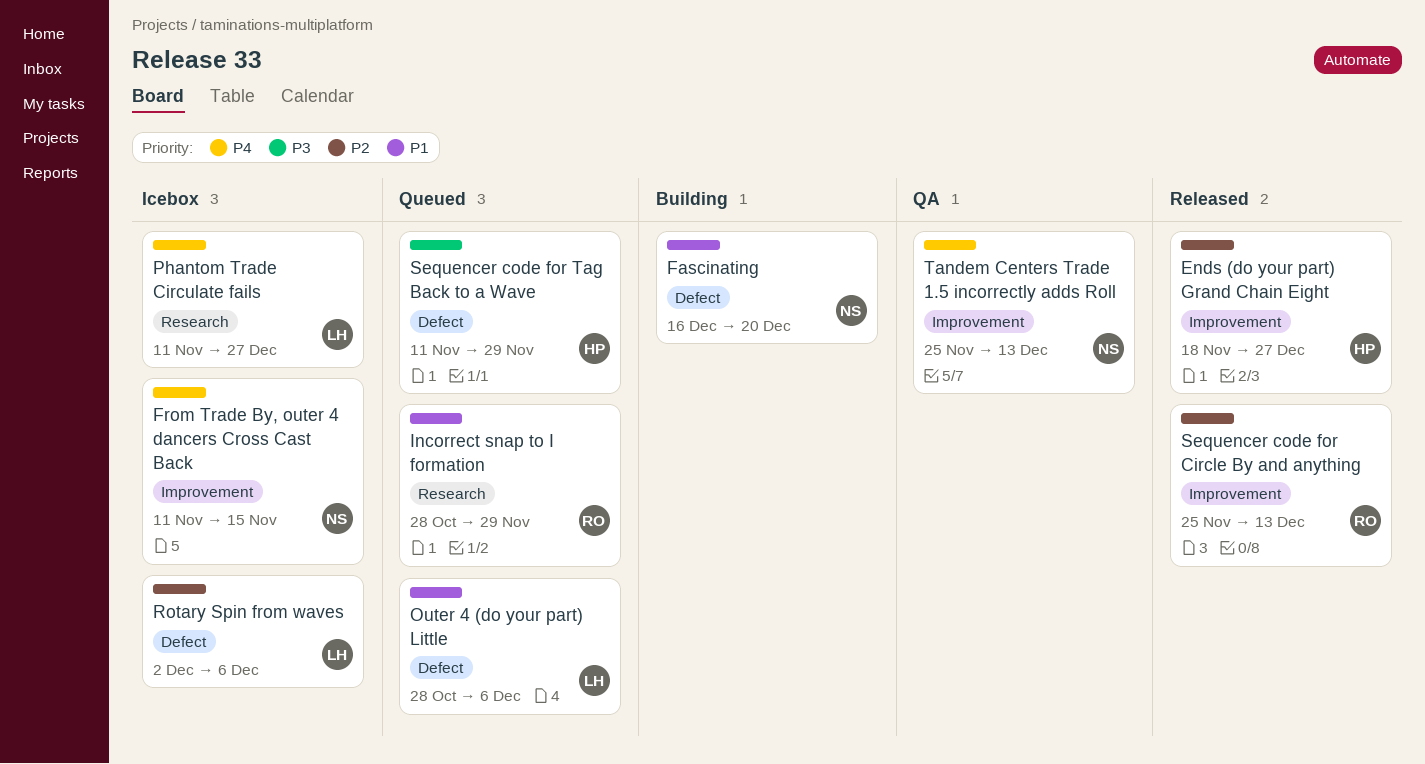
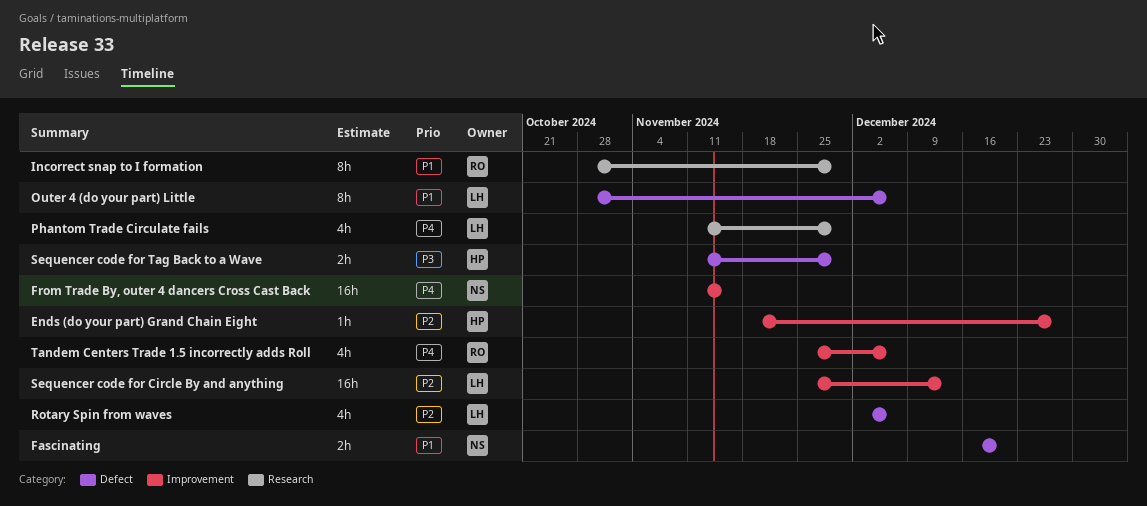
Phantom Trade Circulate fails, due: Dec 27 -> Nov 29
Sequencer code for Circle By and anything, owner: RO -> LH
Tandem Centers Trade 1.5 incorrectly adds Roll, owner: NS -> RO
Tandem Centers Trade 1.5 incorrectly adds Roll, due: Dec 13 -> Dec 6

